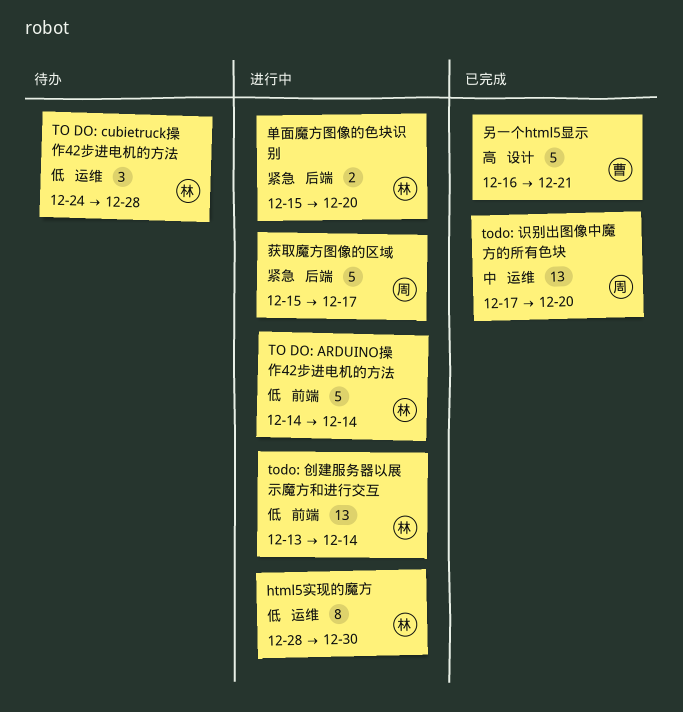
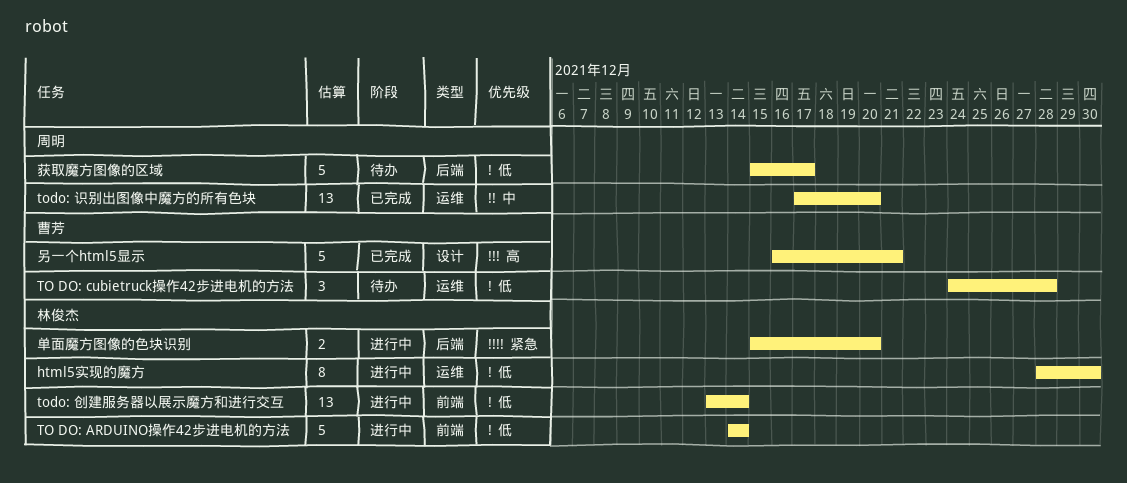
TO DO: cubietruck操作42步进电机的方法, owner: 林俊杰 -> 曹芳
获取魔方图像的区域, status: 进行中 -> 待办
获取魔方图像的区域, priority: 紧急 -> 低

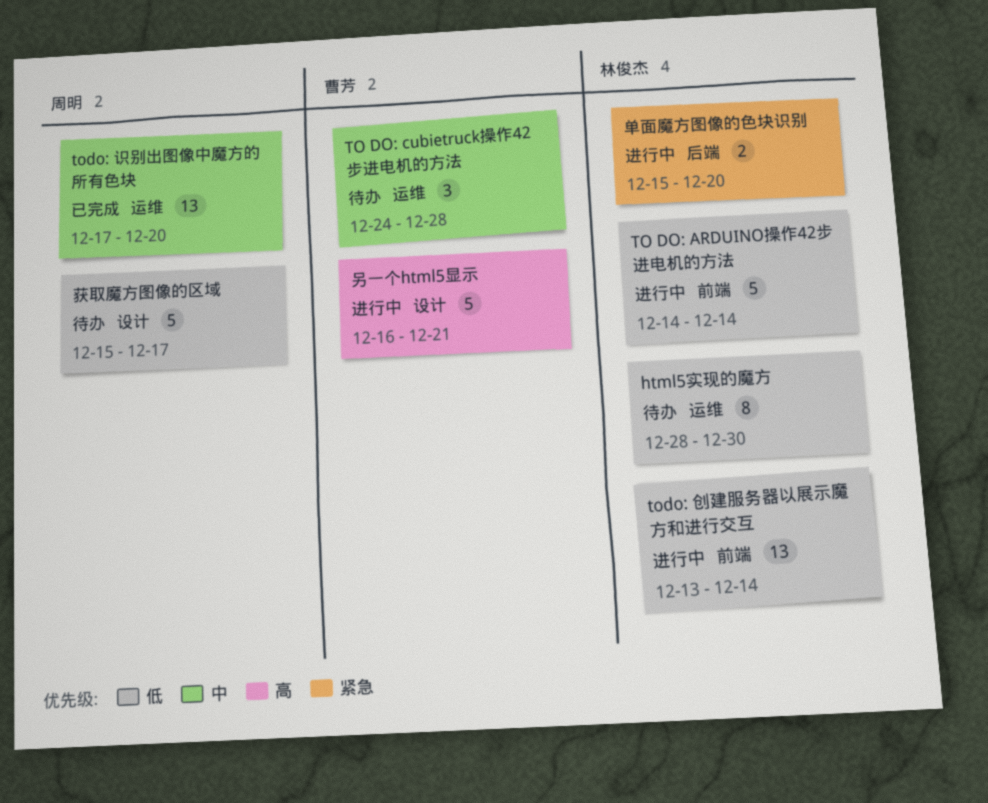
html5实现的魔方, status: 进行中 -> 待办
TO DO: cubietruck操作42步进电机的方法, priority: 低 -> 中
另一个html5显示, status: 已完成 -> 进行中
获取魔方图像的区域, label: 后端 -> 设计

